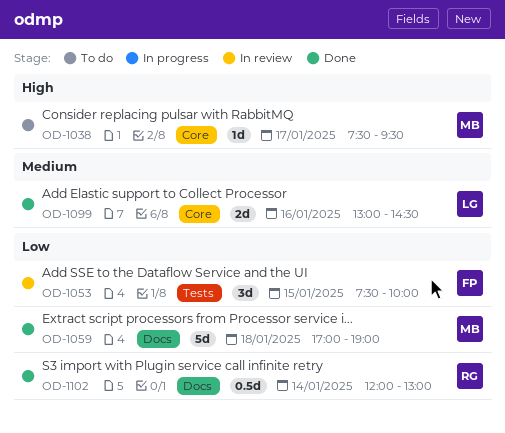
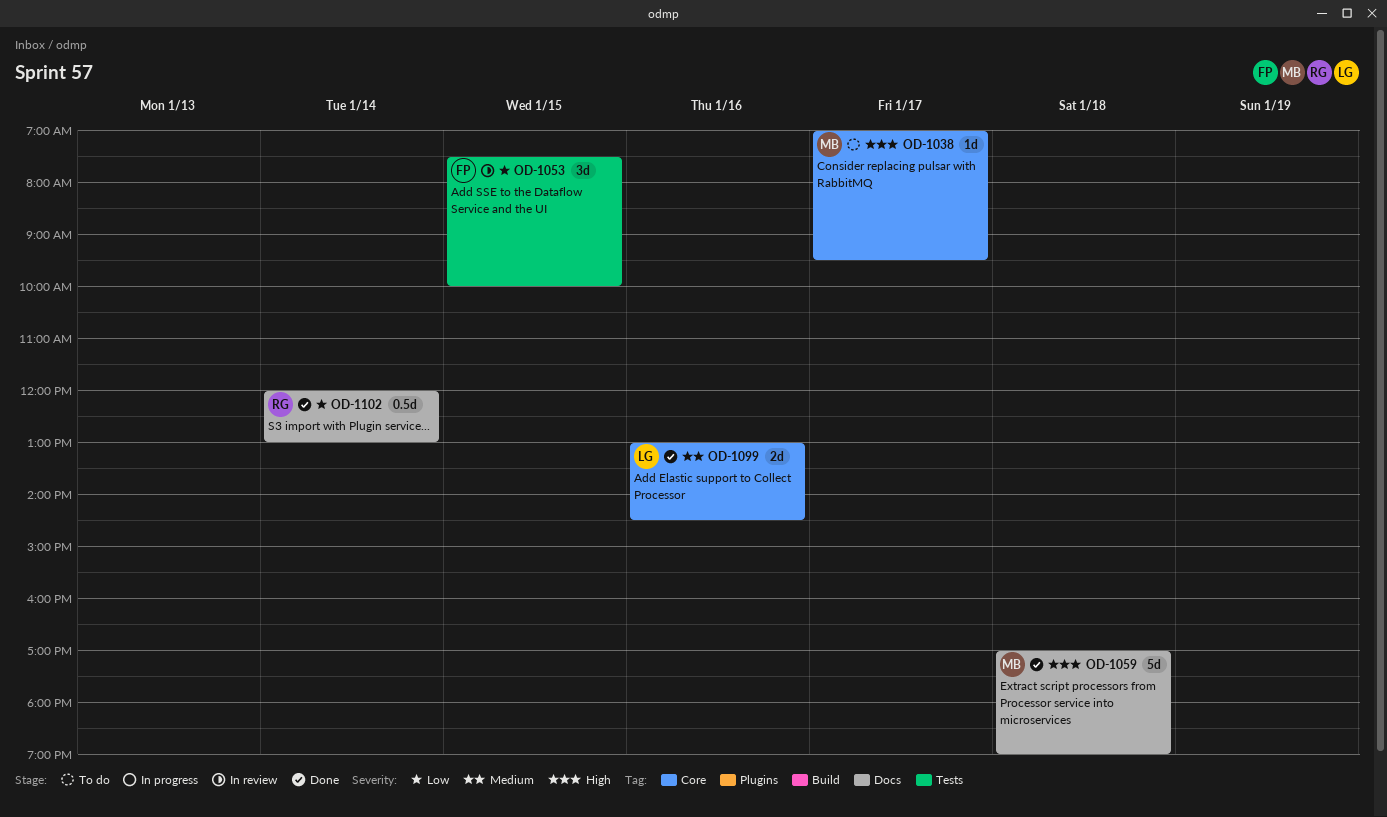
OD-1038, begins: 07:30 -> 07:00
OD-1059, priority: Low -> High

